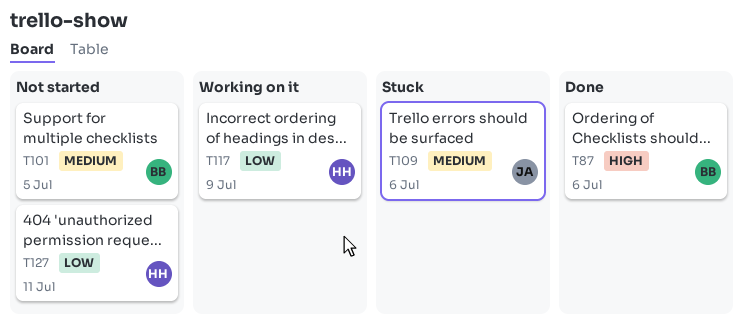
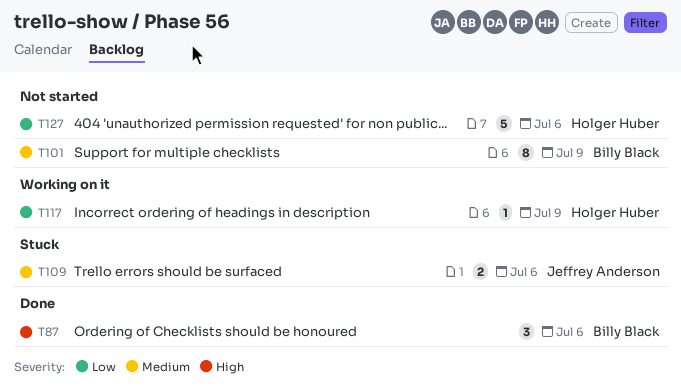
T101, due: Jul 5 -> Jul 9
T127, due: Jul 11 -> Jul 6

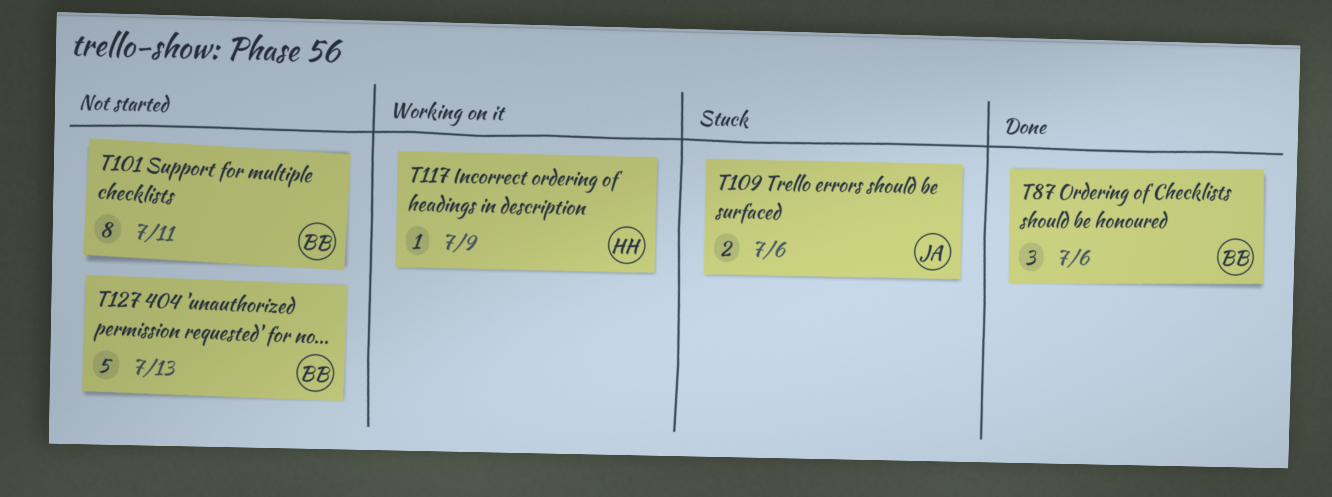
T101, due: Jul 9 -> Jul 11
T127, owner: Holger Huber -> Billy Black
T127, due: Jul 6 -> Jul 13

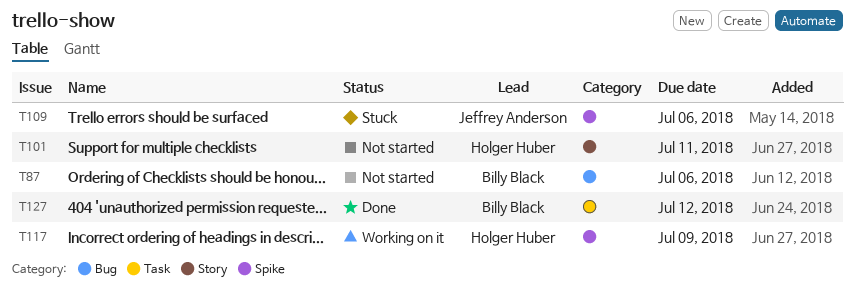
T87, status: Done -> Not started
T101, owner: Billy Black -> Holger Huber
T127, status: Not started -> Done
T127, due: Jul 13 -> Jul 12

